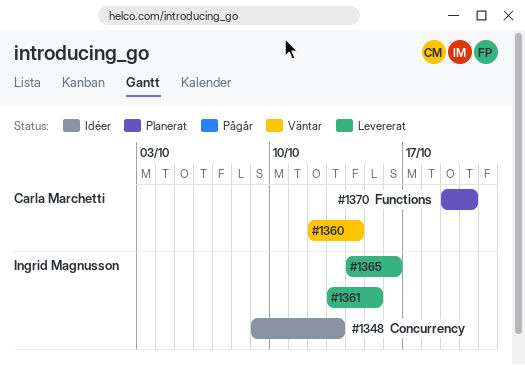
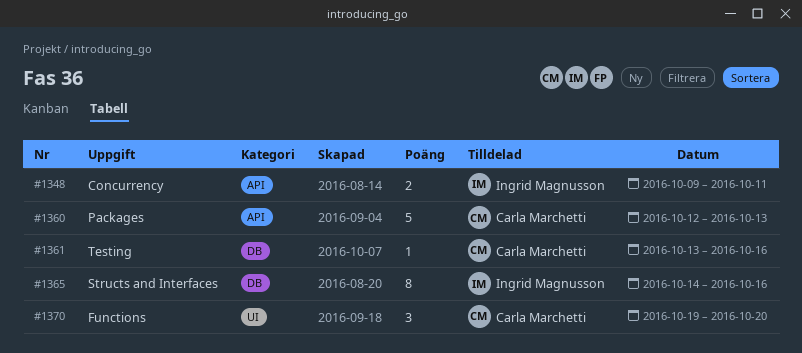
#1348, due: Oct 13 -> Oct 11
#1360, due: Oct 14 -> Oct 13
#1361, owner: Ingrid Magnusson -> Carla Marchetti
#1361, due: Oct 15 -> Oct 16

